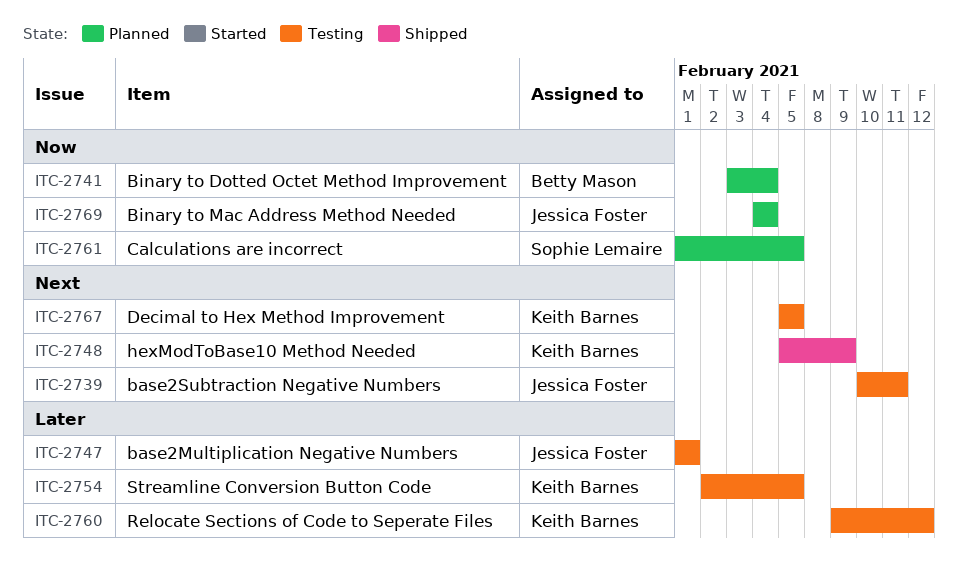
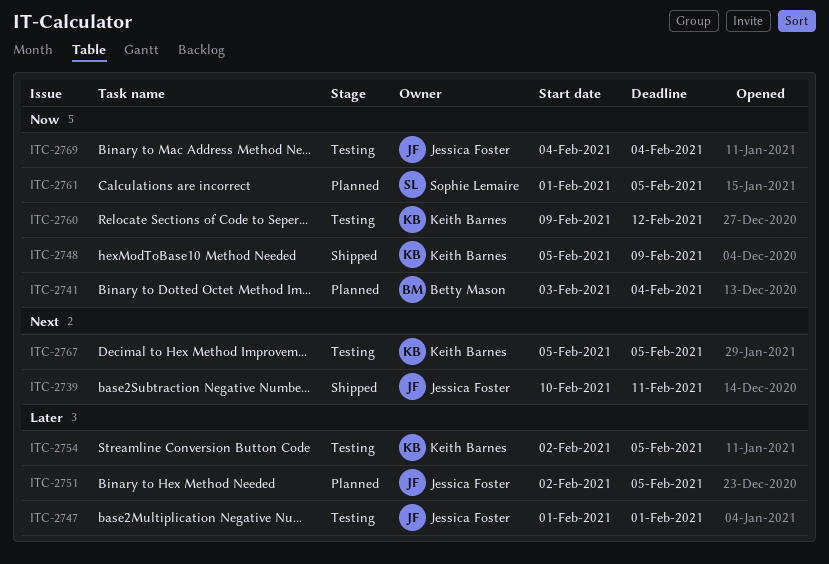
ITC-2739, status: Testing -> Shipped
ITC-2748, priority: Next -> Now
ITC-2751: none -> present
ITC-2760, priority: Later -> Now
ITC-2769, status: Planned -> Testing

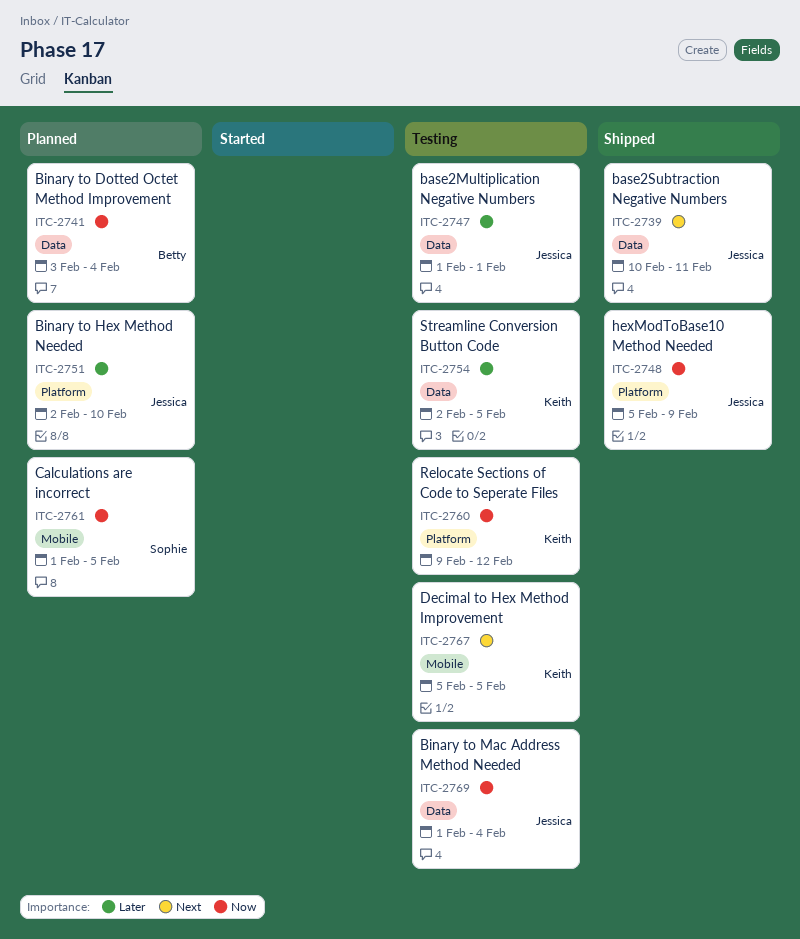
ITC-2748, owner: Keith Barnes -> Jessica Foster
ITC-2751, due: Feb 5 -> Feb 10
ITC-2769, start: Feb 4 -> Feb 1

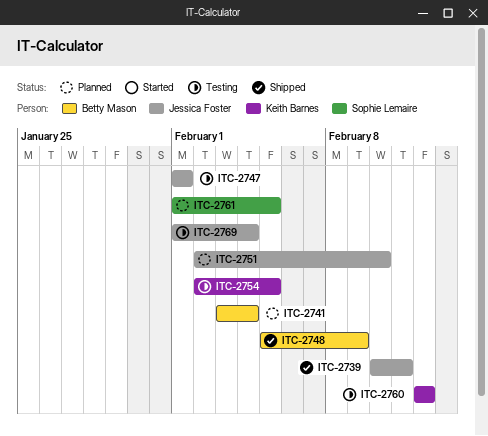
ITC-2748, owner: Jessica Foster -> Betty Mason
ITC-2760, start: Feb 9 -> Feb 12
ITC-2767: present -> none

